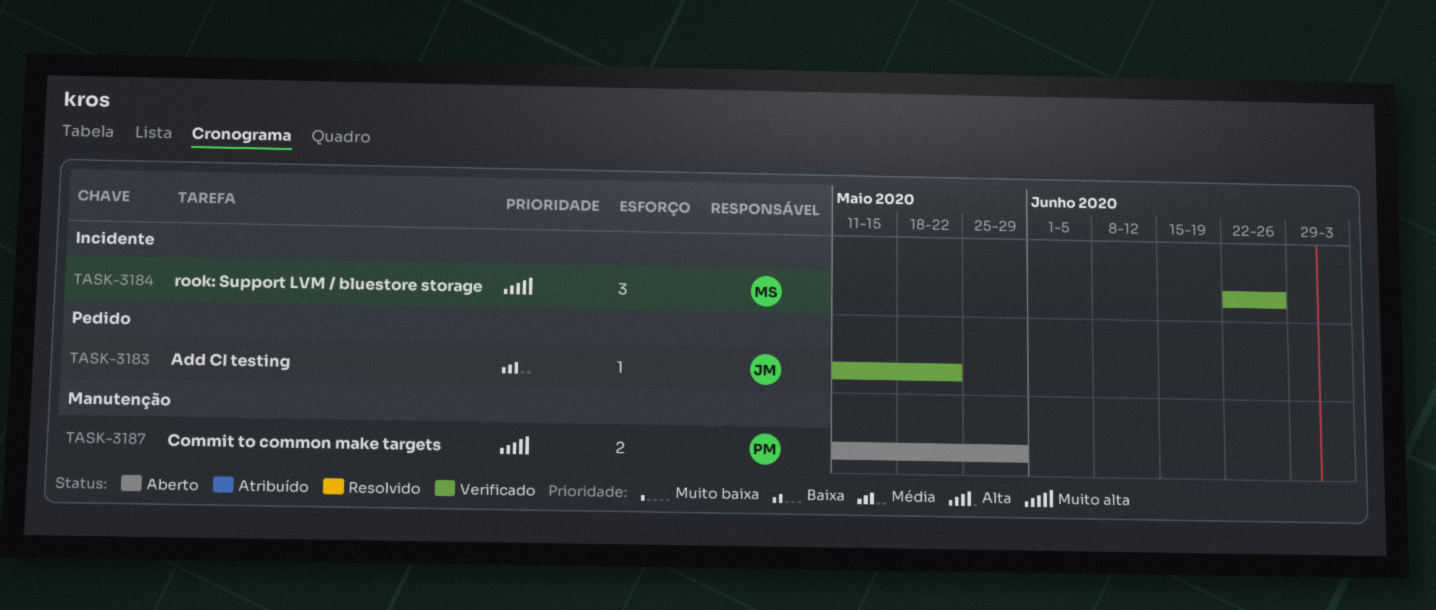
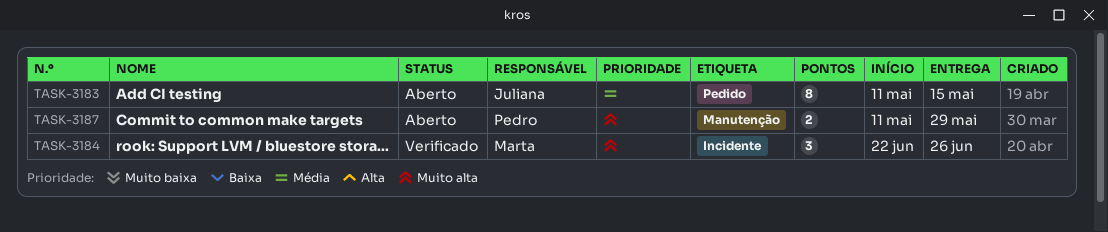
TASK-3183, status: Verificado -> Aberto
TASK-3183, estimate: 1 -> 8
TASK-3183, due: May 22 -> May 15

